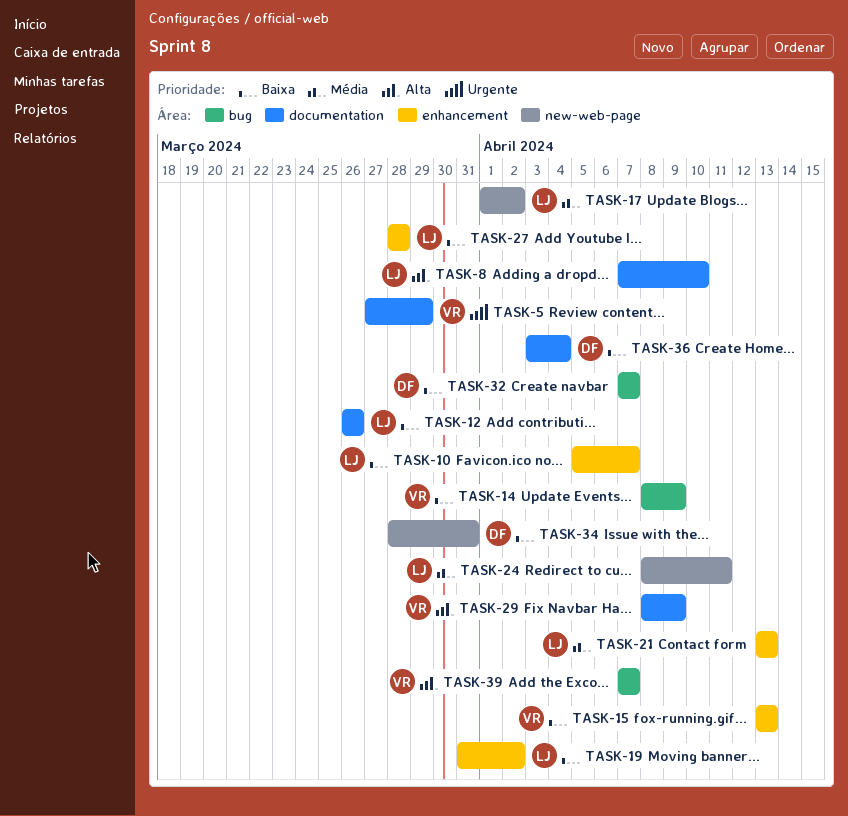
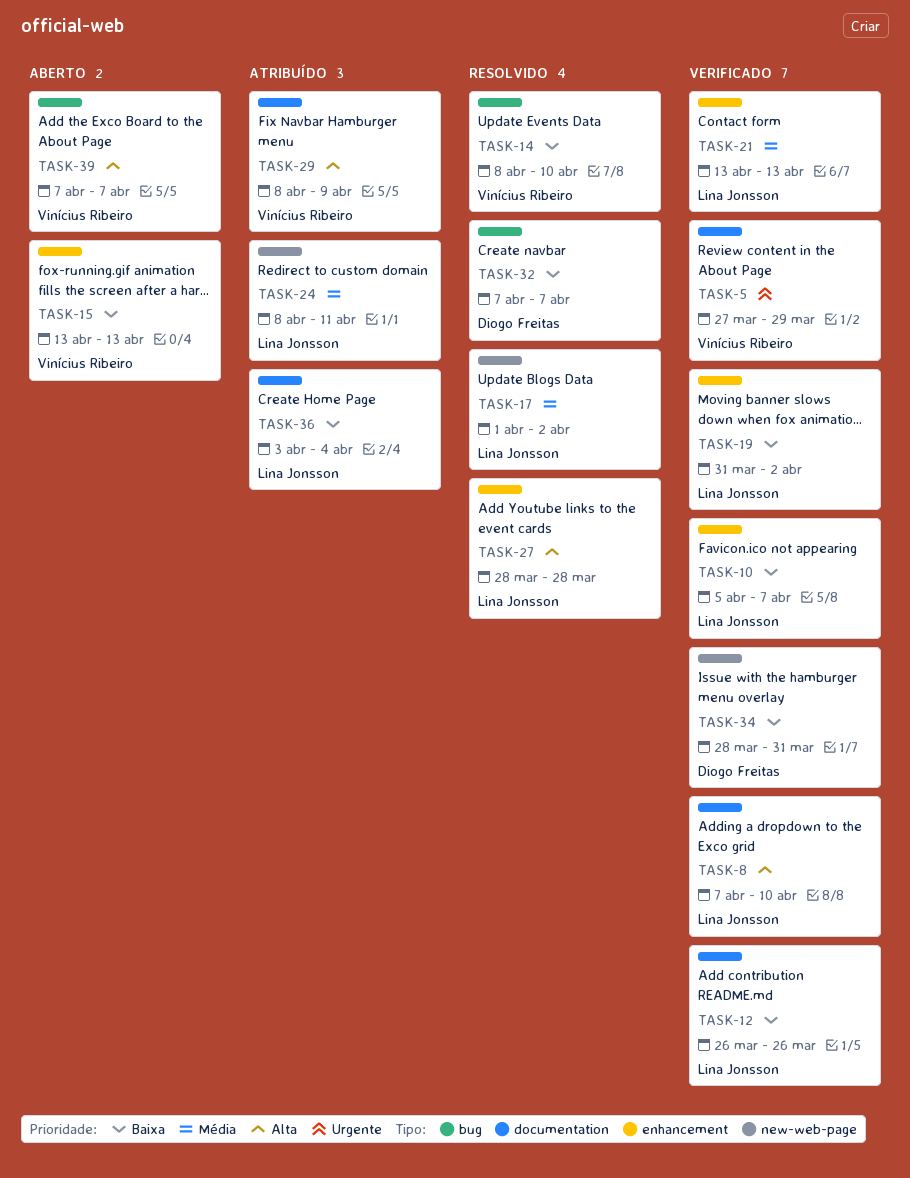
TASK-14, due: Apr 9 -> Apr 10
TASK-27, priority: Baixa -> Alta
TASK-36, owner: Diogo Freitas -> Lina Jonsson

